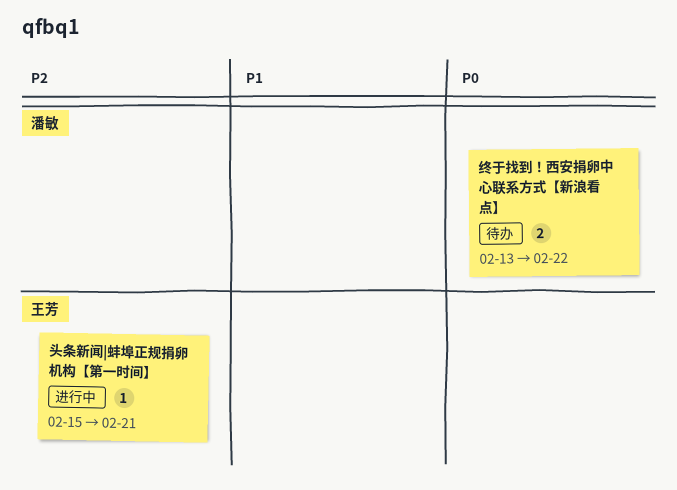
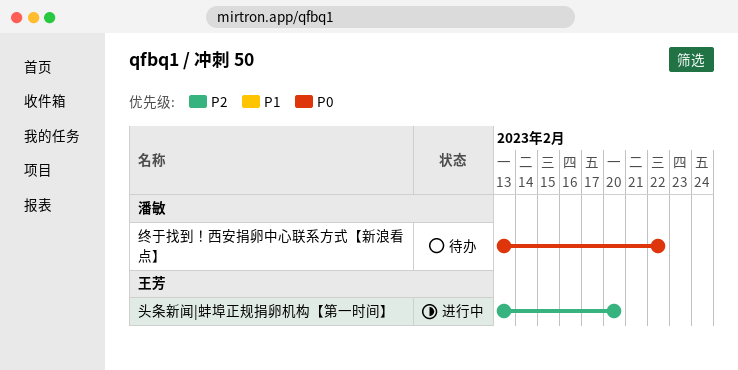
头条新闻|蚌埠正规捐卵机构【第一时间】, start: Feb 15 -> Feb 13
头条新闻|蚌埠正规捐卵机构【第一时间】, due: Feb 21 -> Feb 20

